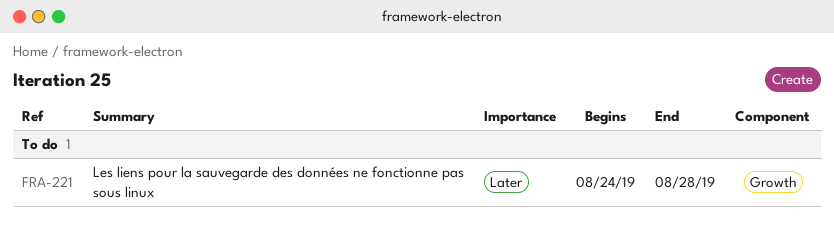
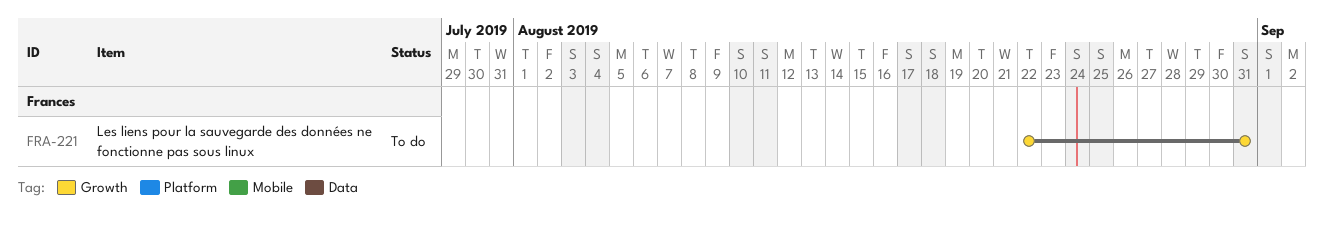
FRA-221, start: Aug 24 -> Aug 22
FRA-221, due: Aug 28 -> Aug 31

